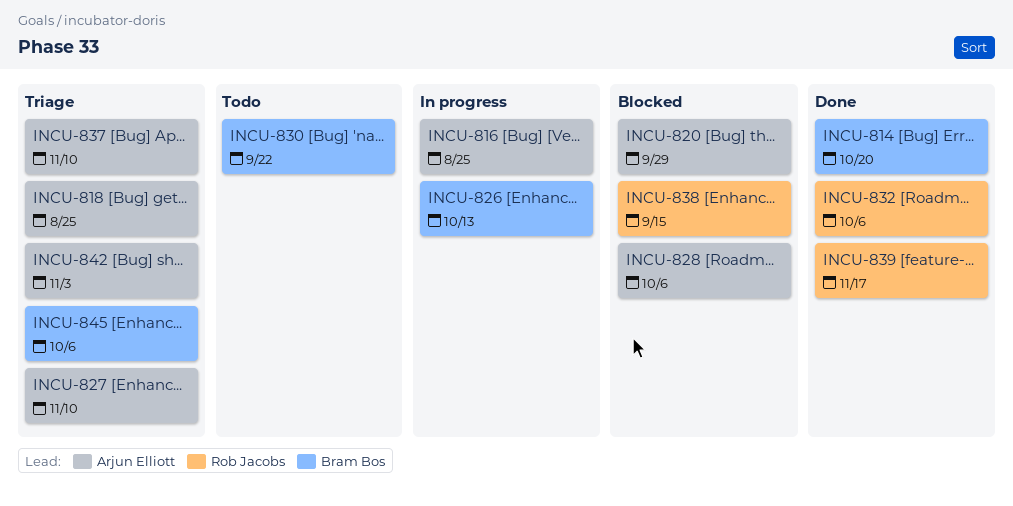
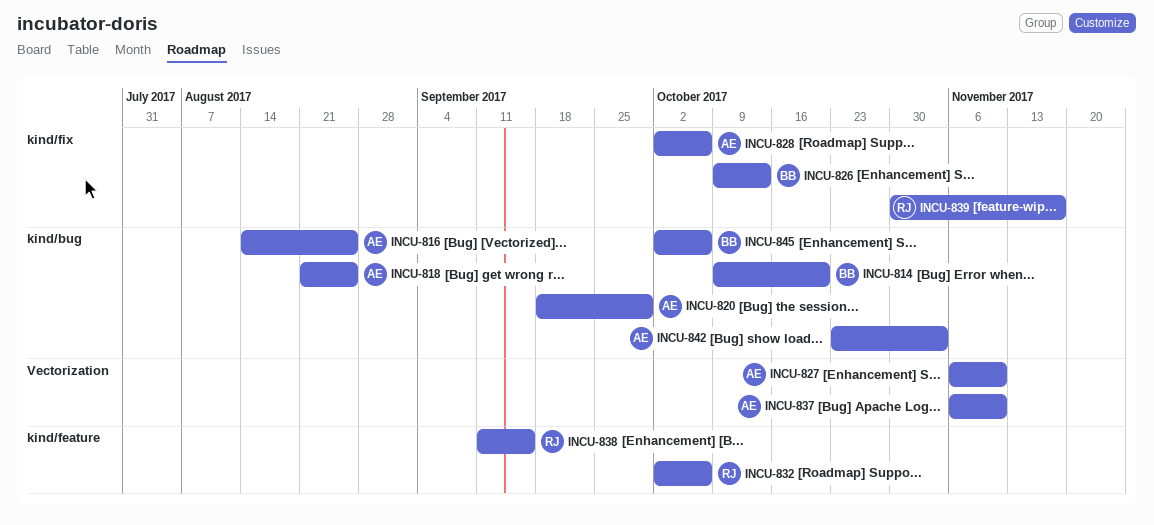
INCU-830: present -> none

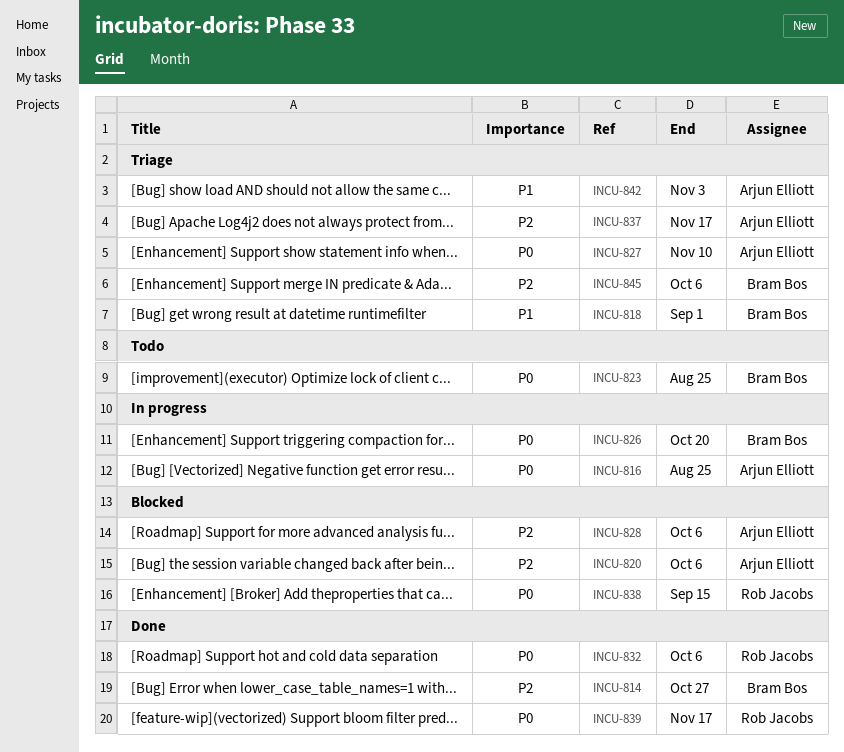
INCU-814, due: Oct 20 -> Oct 27
INCU-818, owner: Arjun Elliott -> Bram Bos
INCU-818, due: Aug 25 -> Sep 1
INCU-820, due: Sep 29 -> Oct 6
INCU-823: none -> present
INCU-826, due: Oct 13 -> Oct 20
INCU-837, due: Nov 10 -> Nov 17

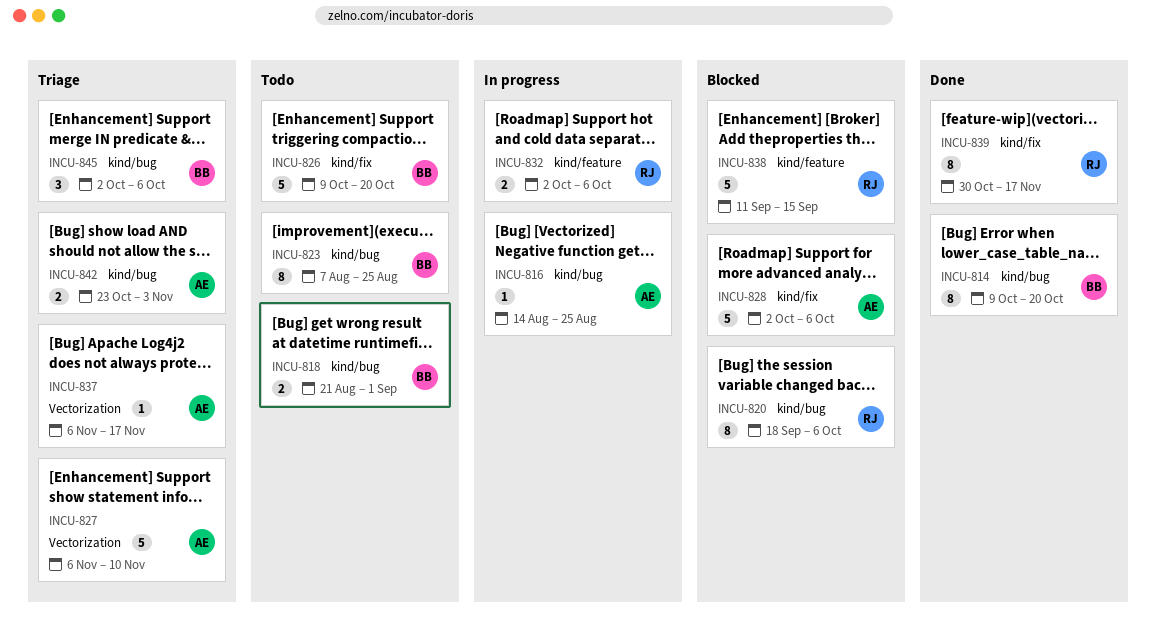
INCU-814, due: Oct 27 -> Oct 20
INCU-818, status: Triage -> Todo
INCU-820, owner: Arjun Elliott -> Rob Jacobs
INCU-826, status: In progress -> Todo
INCU-832, status: Done -> In progress

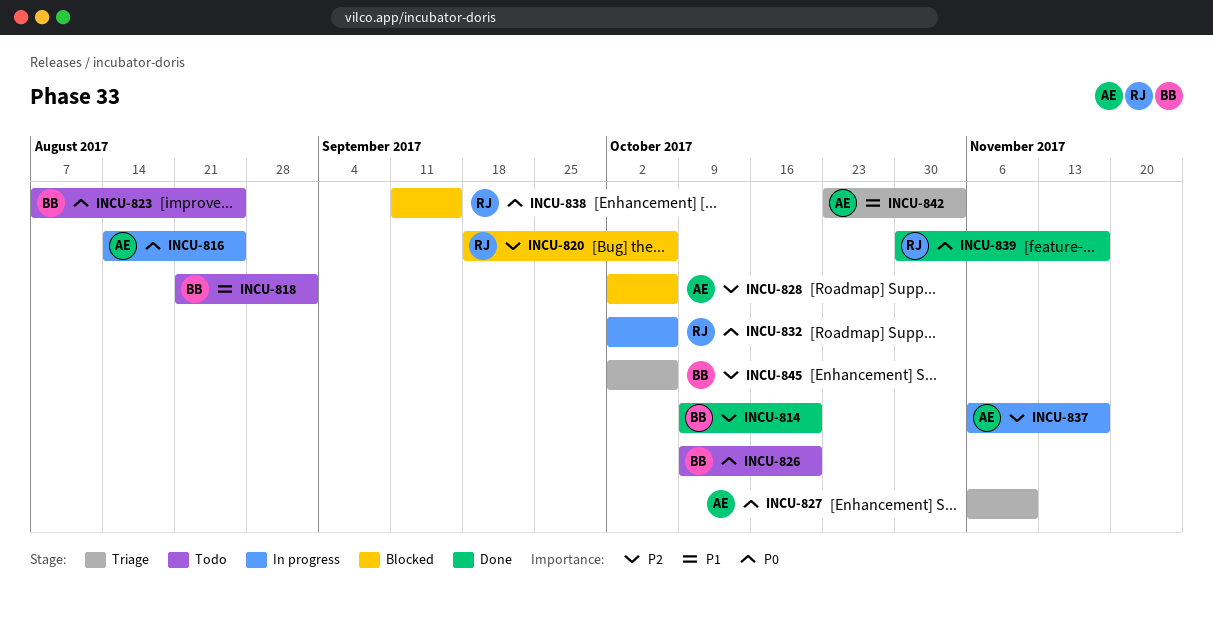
INCU-837, status: Triage -> In progress

